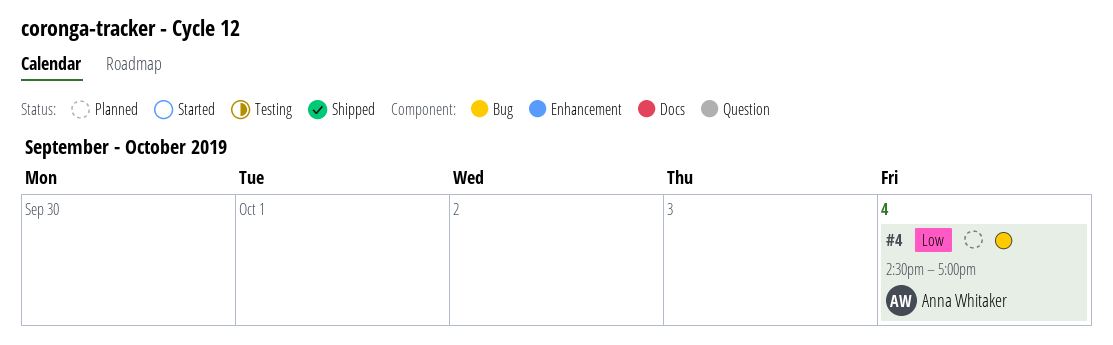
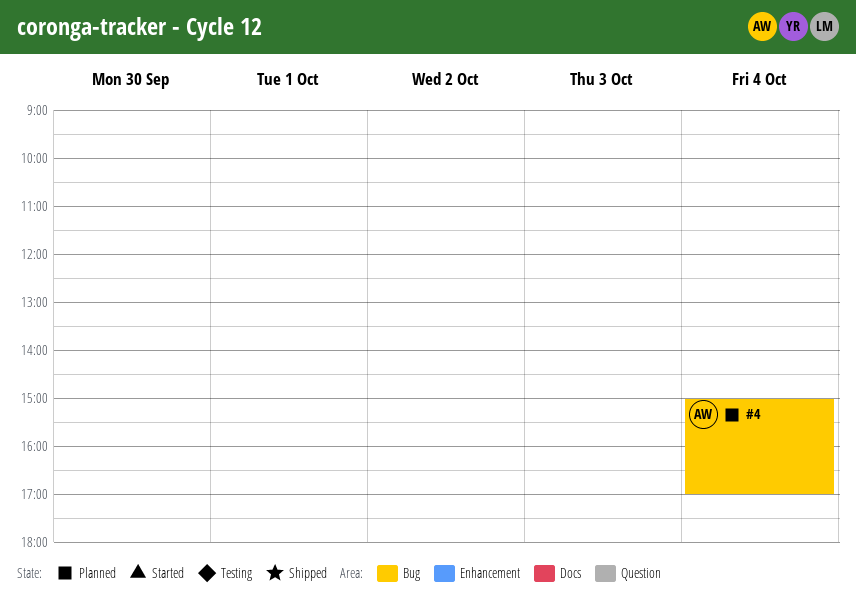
#4, begins: 14:30 -> 15:00

